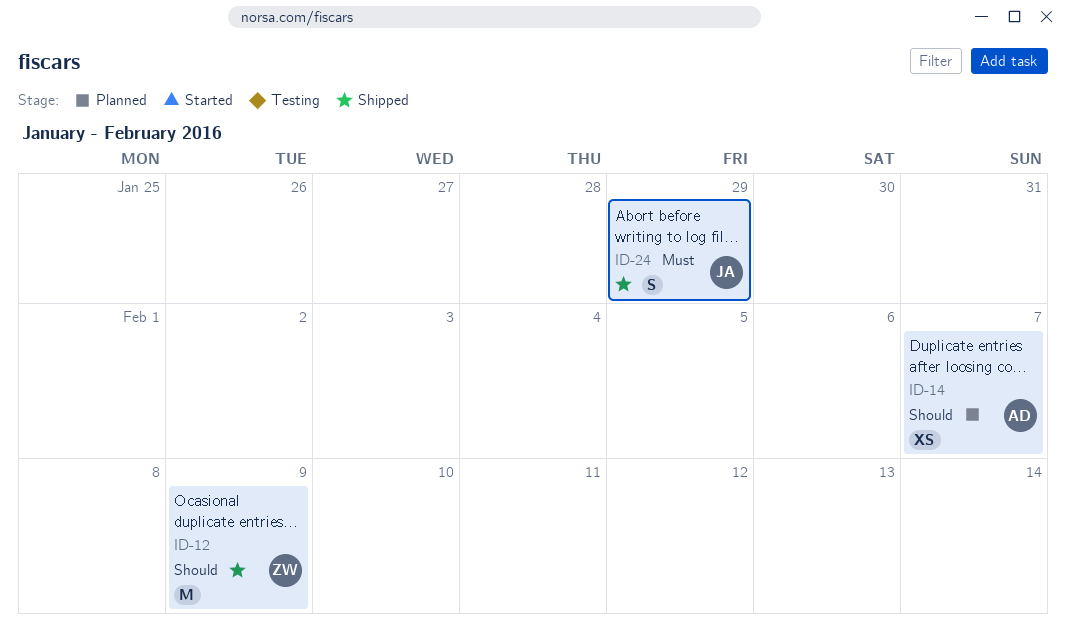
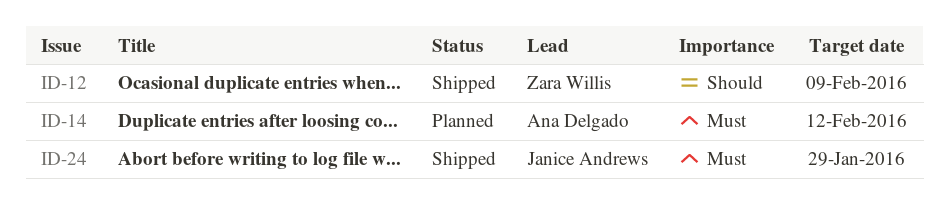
ID-14, priority: Should -> Must
ID-14, due: Feb 7 -> Feb 12

